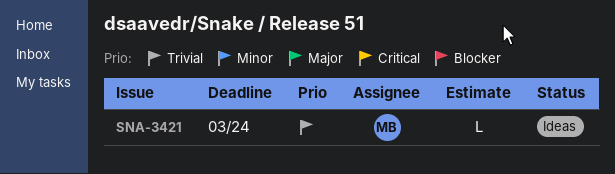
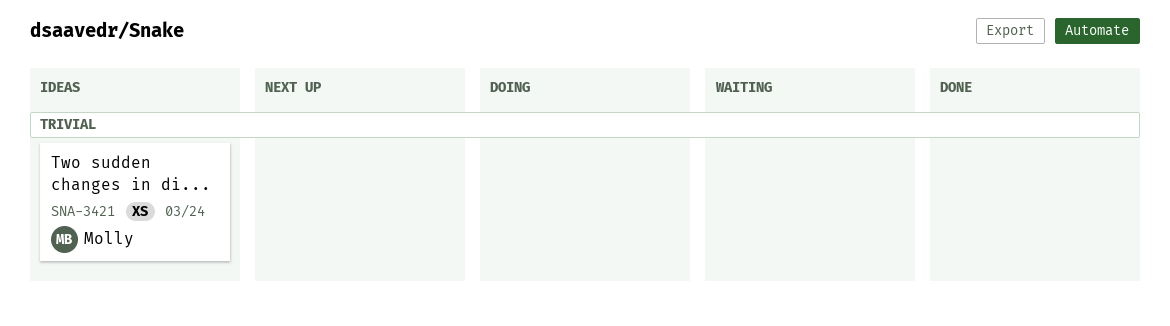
SNA-3421, estimate: L -> XS

